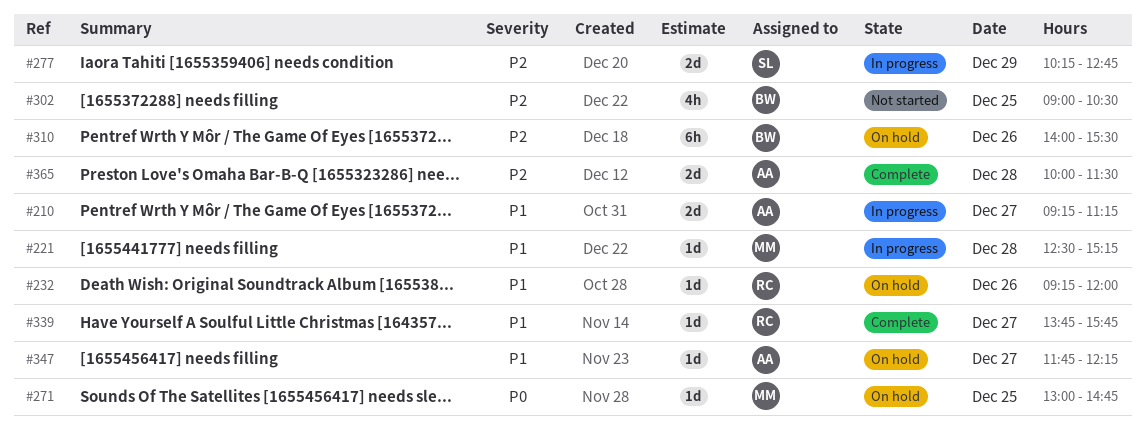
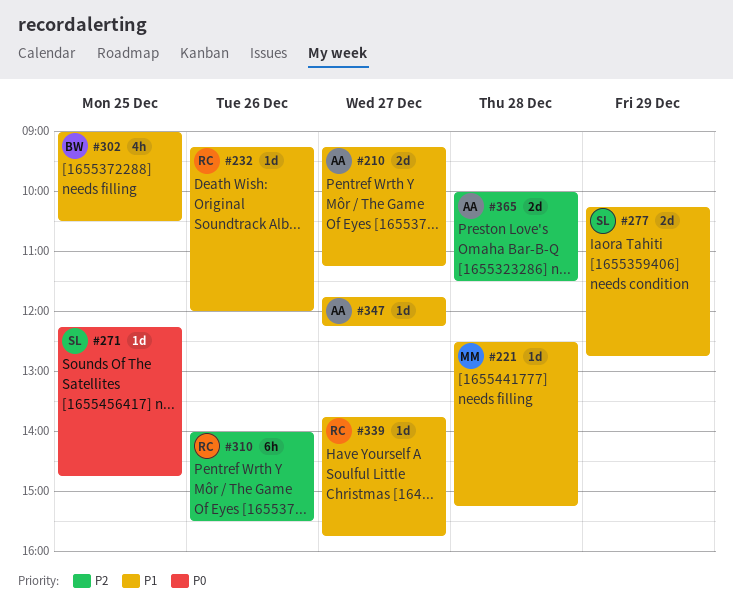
#271, owner: MM -> SL
#271, begins: 13:00 -> 12:15
#277, priority: P2 -> P1
#302, priority: P2 -> P1
#310, owner: BW -> RC

